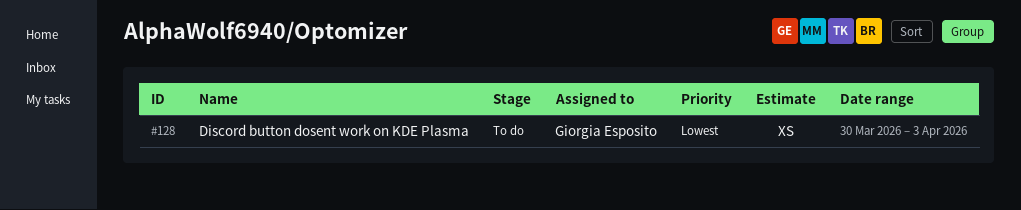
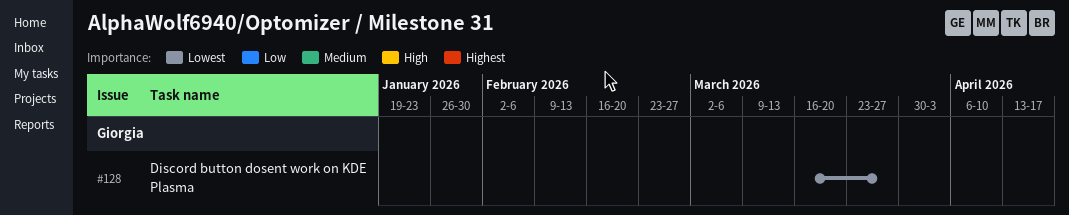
#128, start: Mar 30 -> Mar 16
#128, due: Apr 3 -> Mar 27

